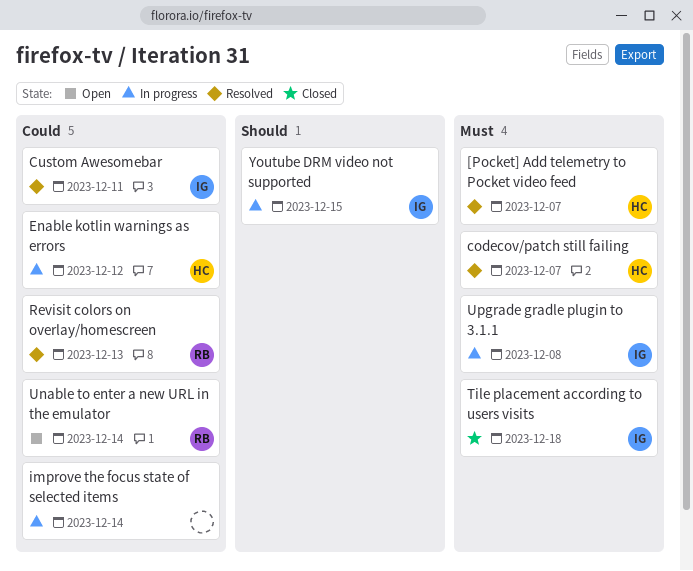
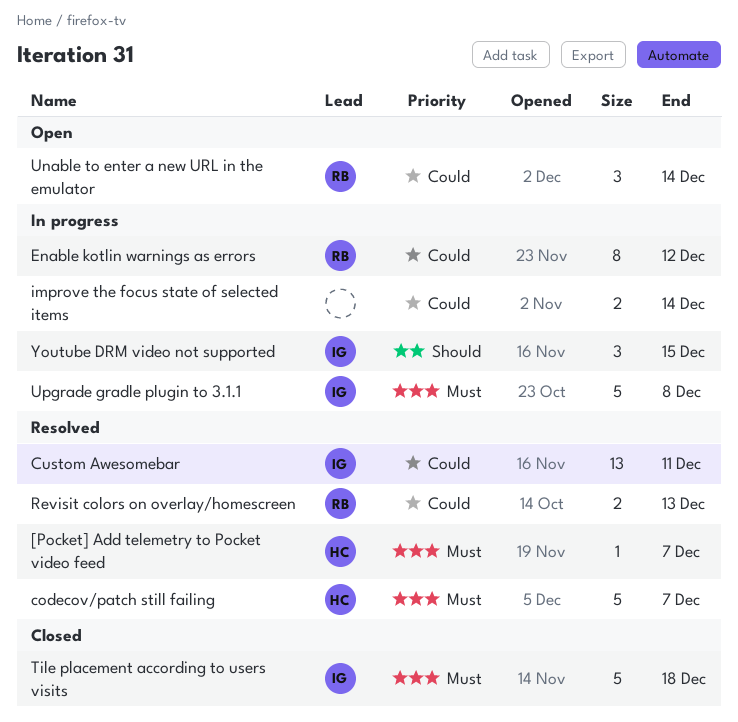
Enable kotlin warnings as errors, owner: HC -> RB

